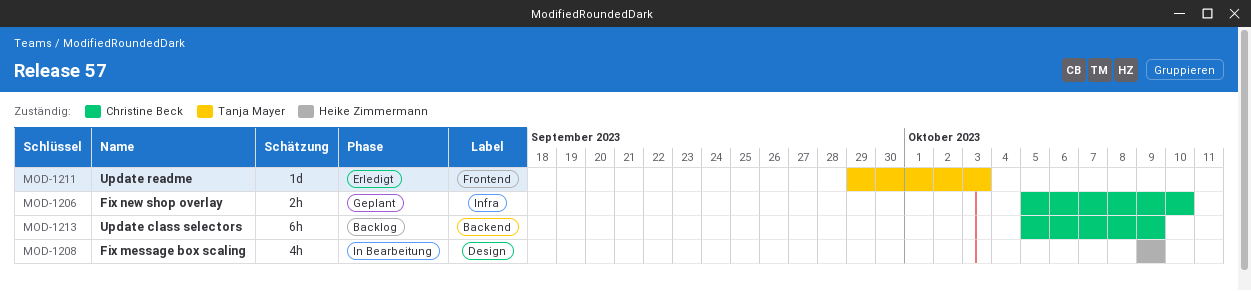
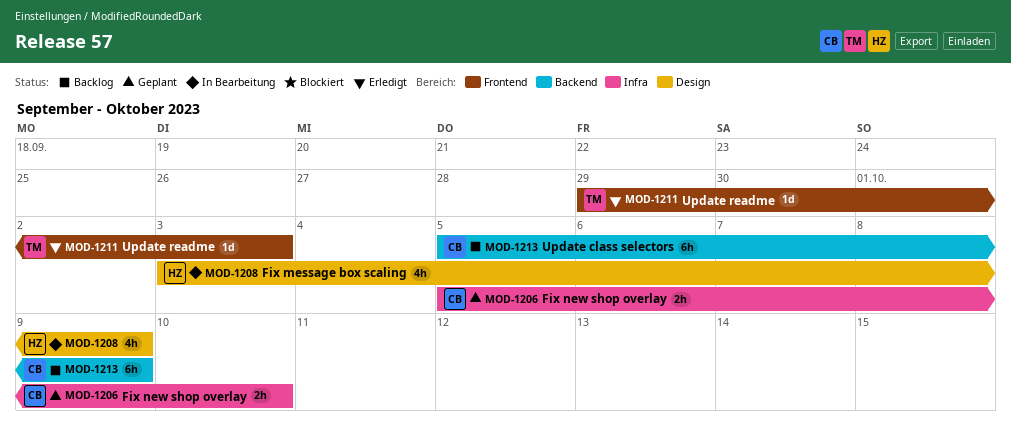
MOD-1208, start: Oct 9 -> Oct 3

